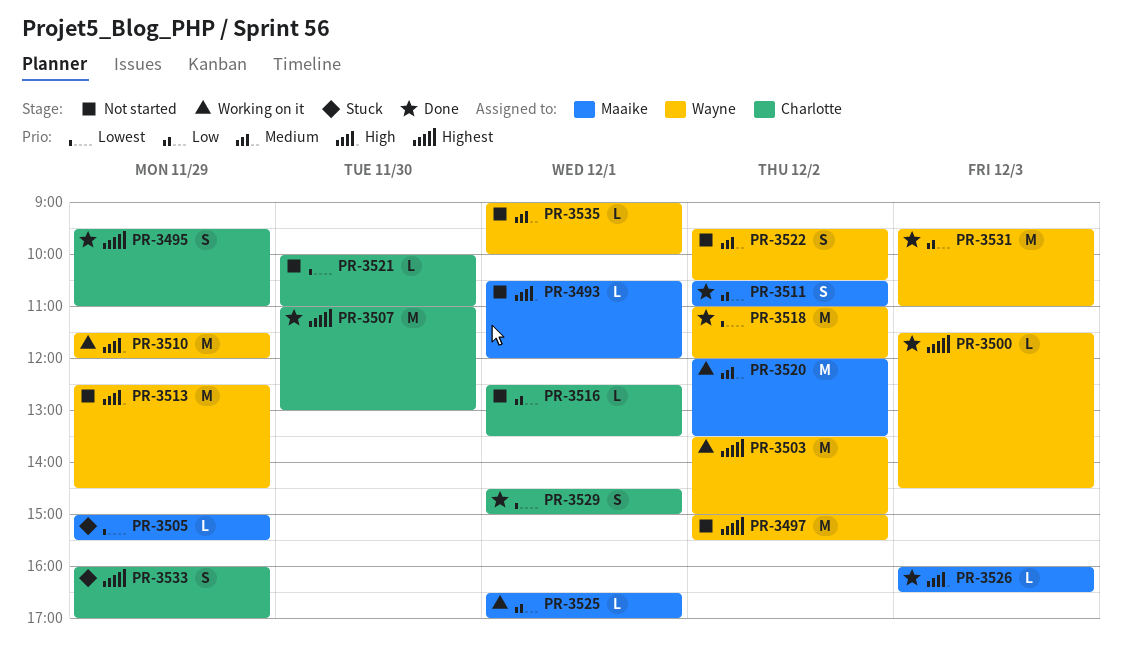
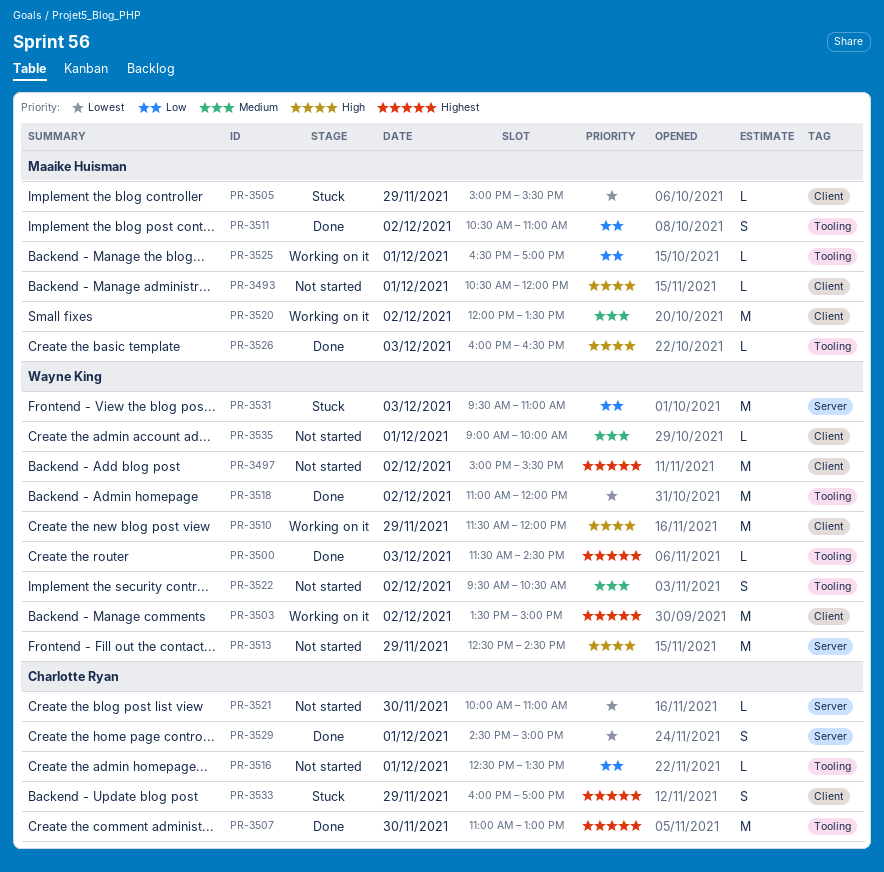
PR-3495: present -> none
PR-3531, status: Done -> Stuck

